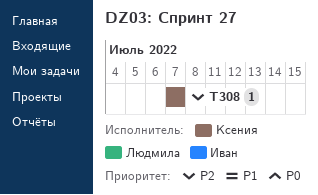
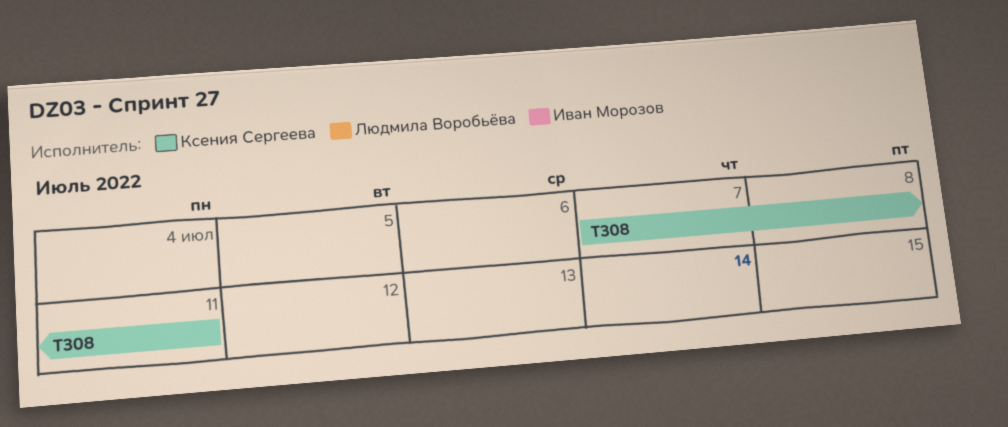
T308, due: Jul 7 -> Jul 11

